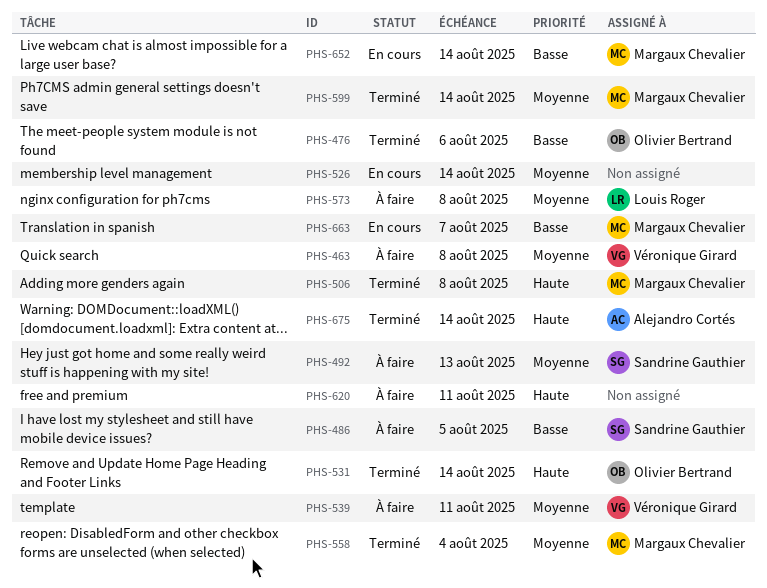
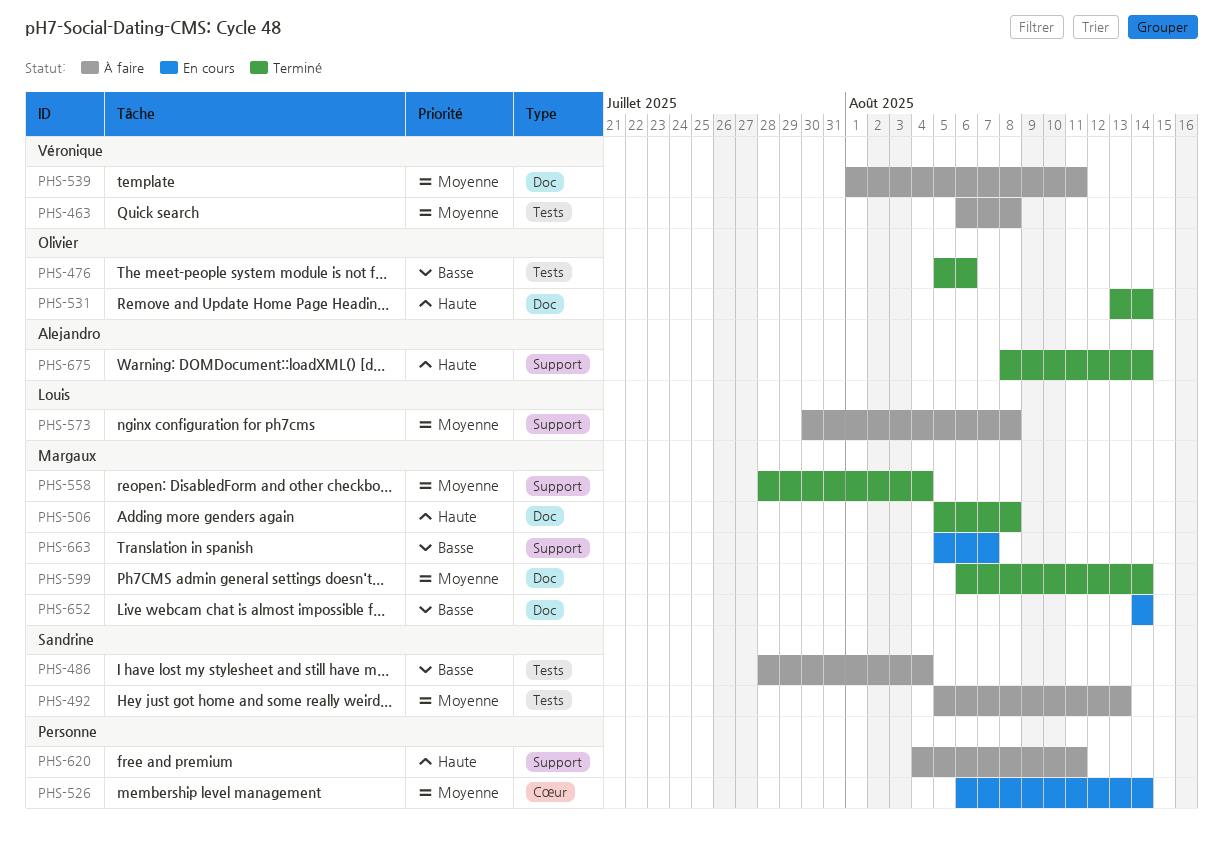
PHS-486, due: Aug 5 -> Aug 4

